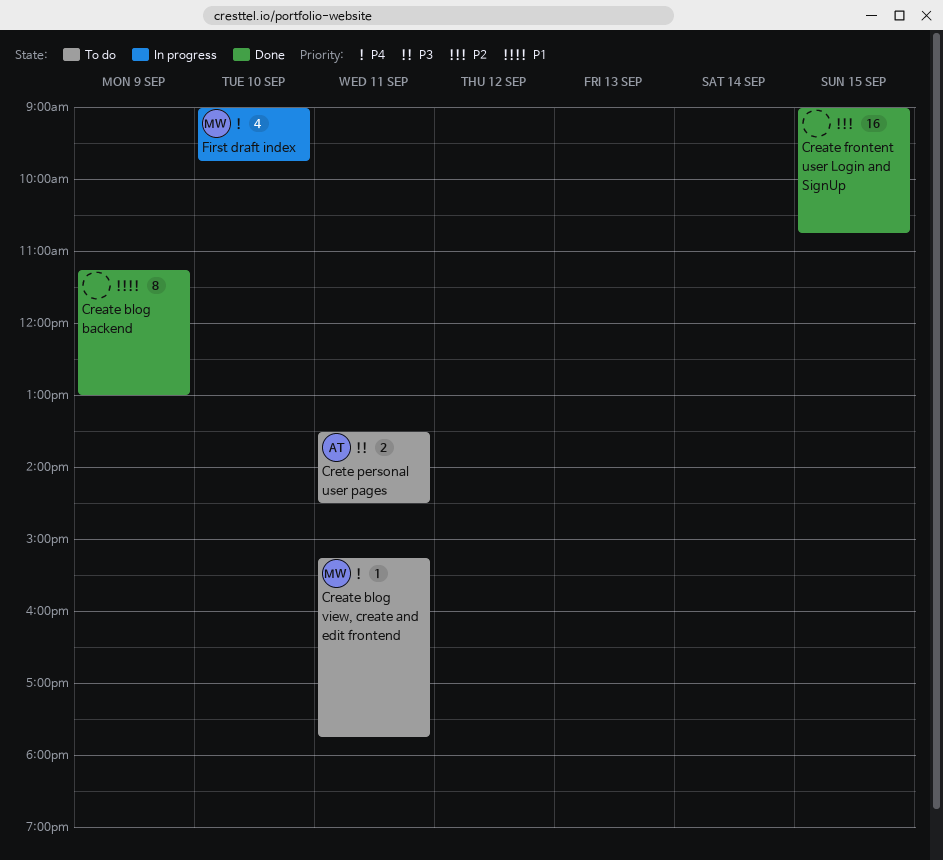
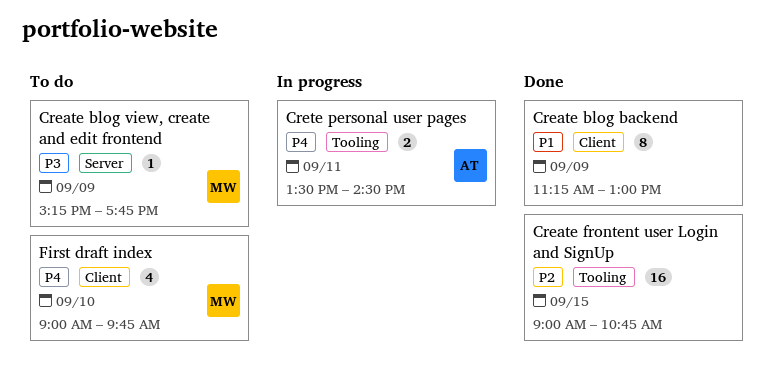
Create blog view, create and edit frontend, priority: P4 -> P3
Create blog view, create and edit frontend, day: Sep 11 -> Sep 9
Crete personal user pages, status: To do -> In progress
Crete personal user pages, priority: P3 -> P4
First draft index, status: In progress -> To do

